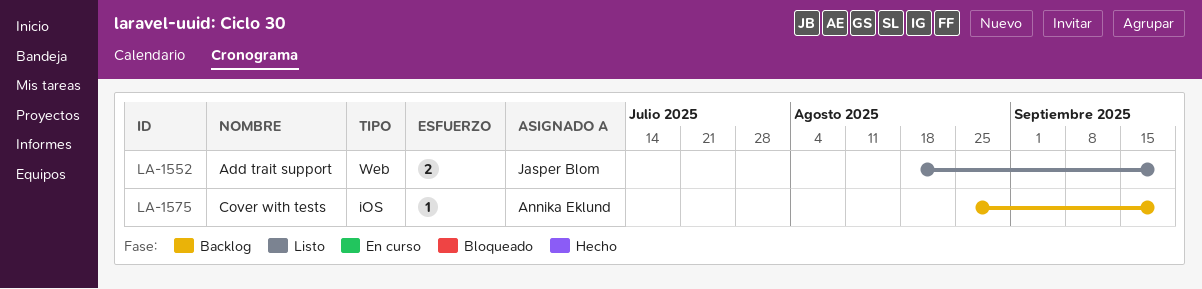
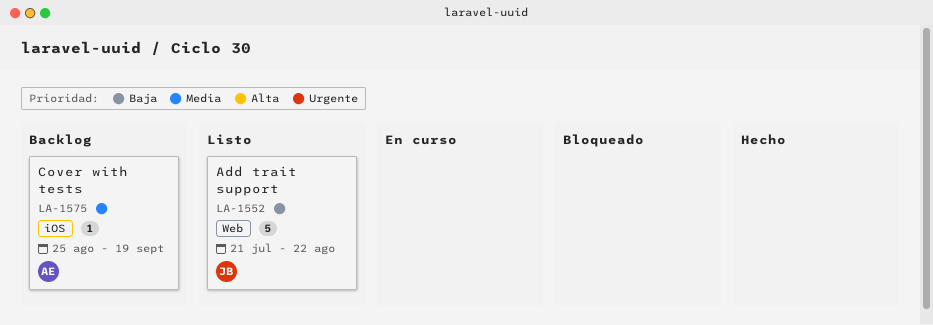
LA-1552, estimate: 2 -> 5
LA-1552, start: Aug 18 -> Jul 21
LA-1552, due: Sep 19 -> Aug 22

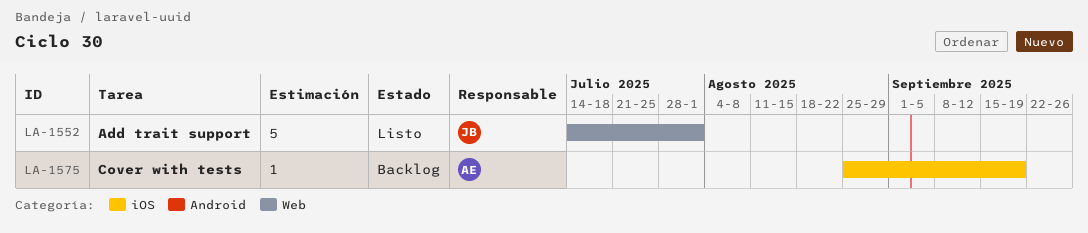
LA-1552, start: Jul 21 -> Jul 14
LA-1552, due: Aug 22 -> Aug 1

